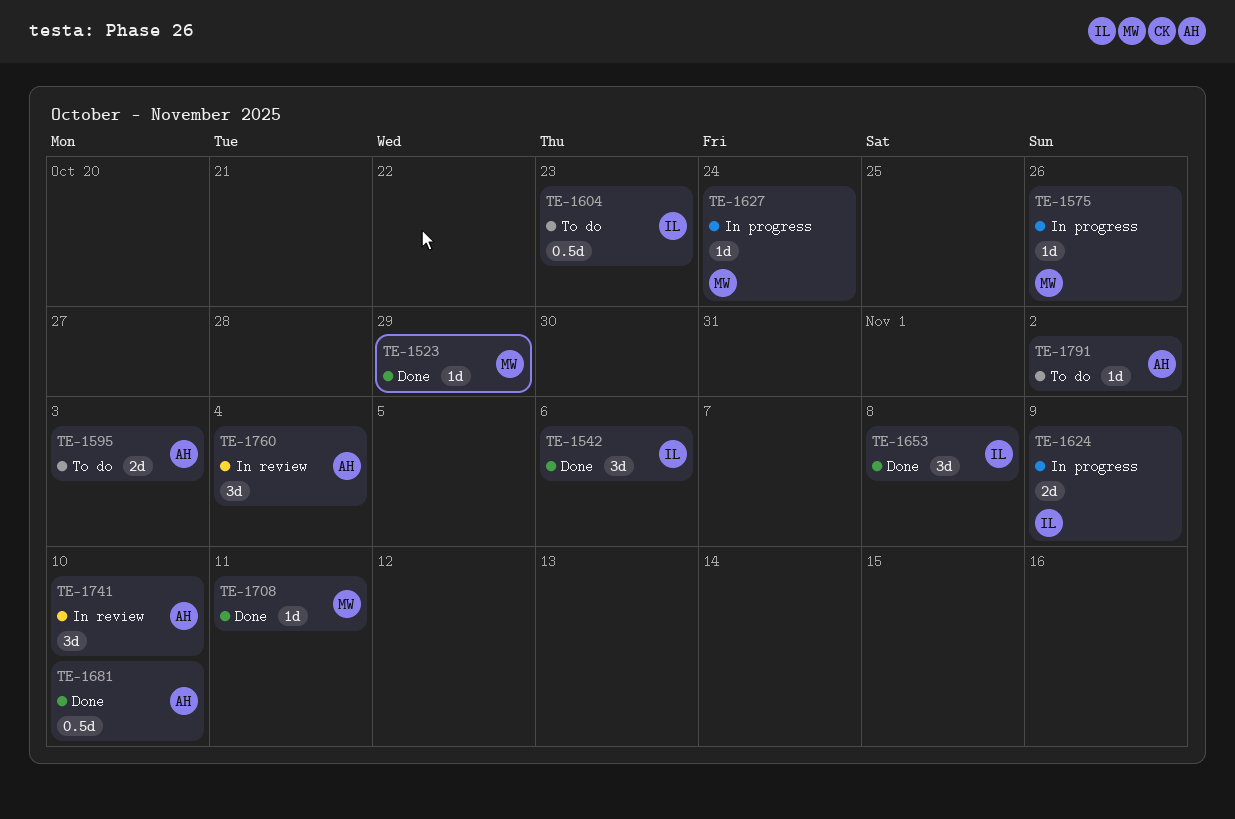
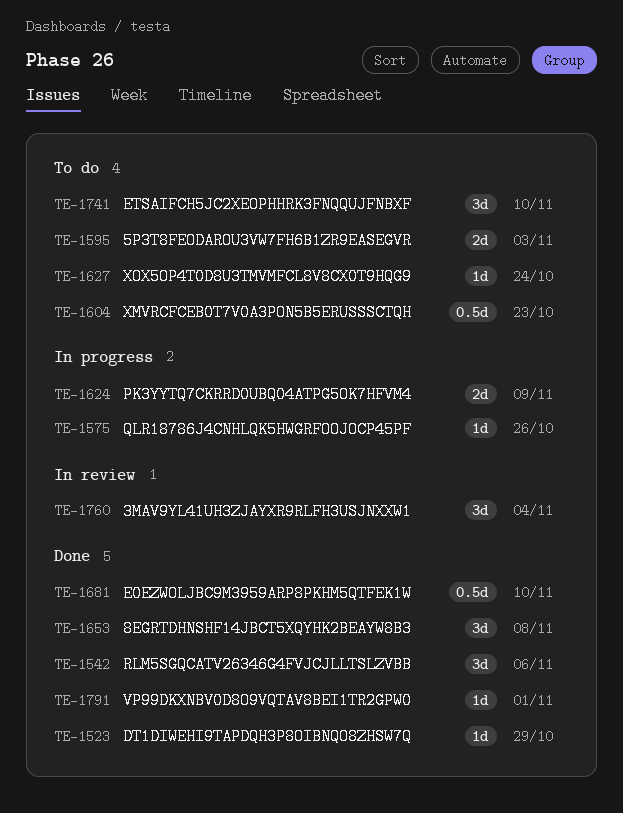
TE-1627, status: In progress -> To do
TE-1708: present -> none
TE-1741, status: In review -> To do
TE-1791, status: To do -> Done
TE-1791, due: Nov 2 -> Nov 1

